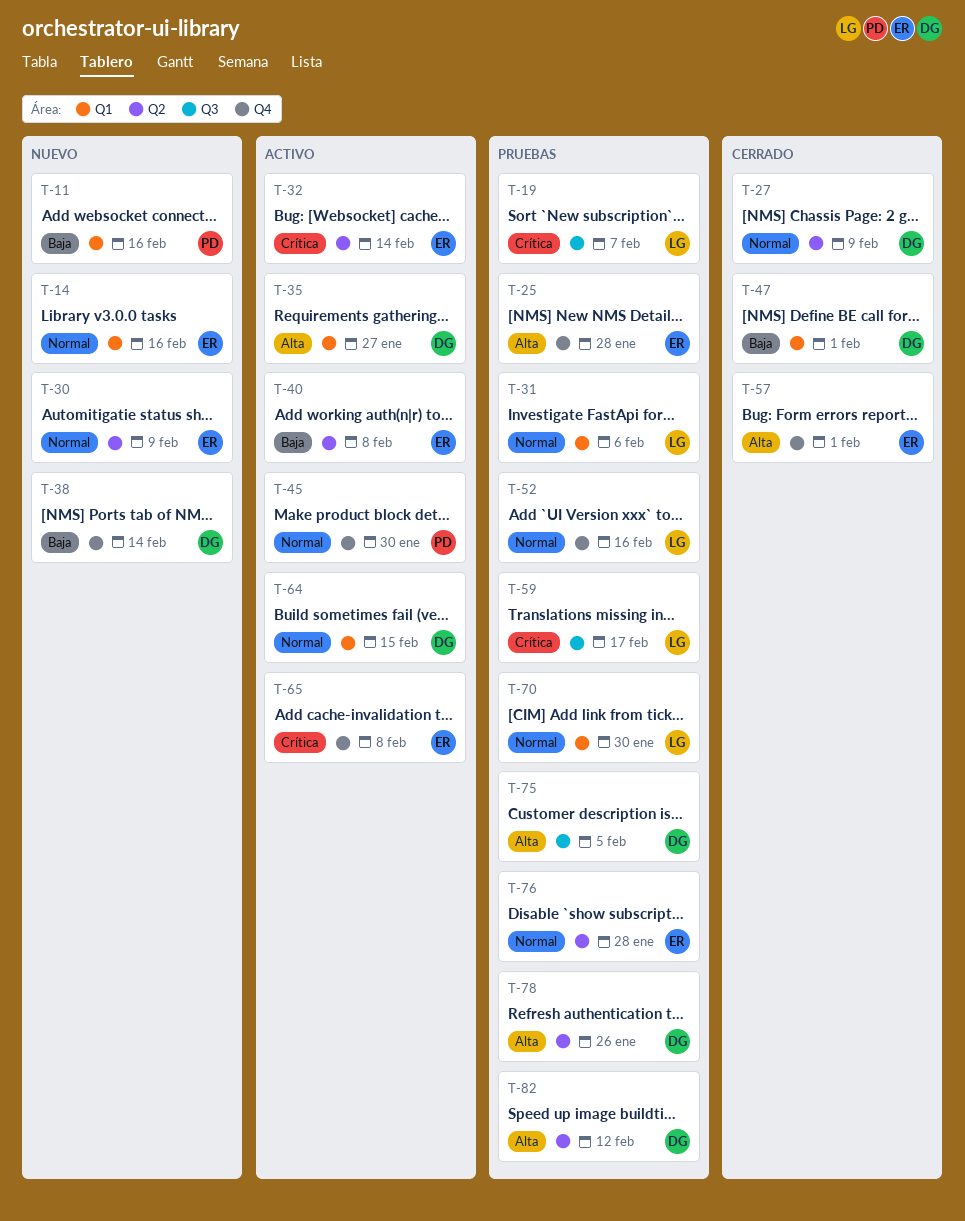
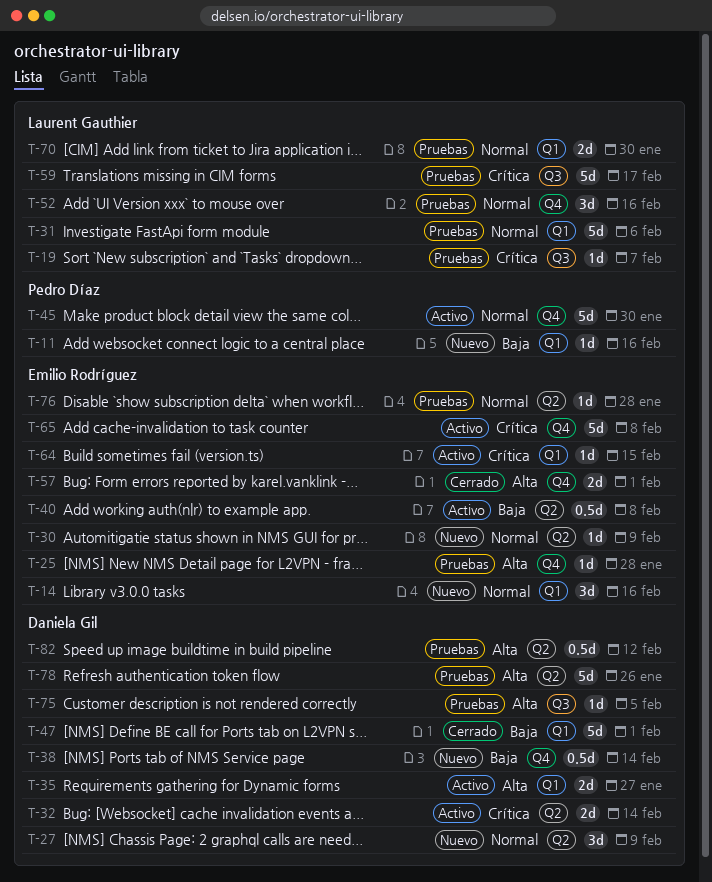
T-27, status: Cerrado -> Nuevo
T-32, owner: Emilio Rodríguez -> Daniela Gil
T-64, owner: Daniela Gil -> Emilio Rodríguez
T-64, priority: Normal -> Crítica

